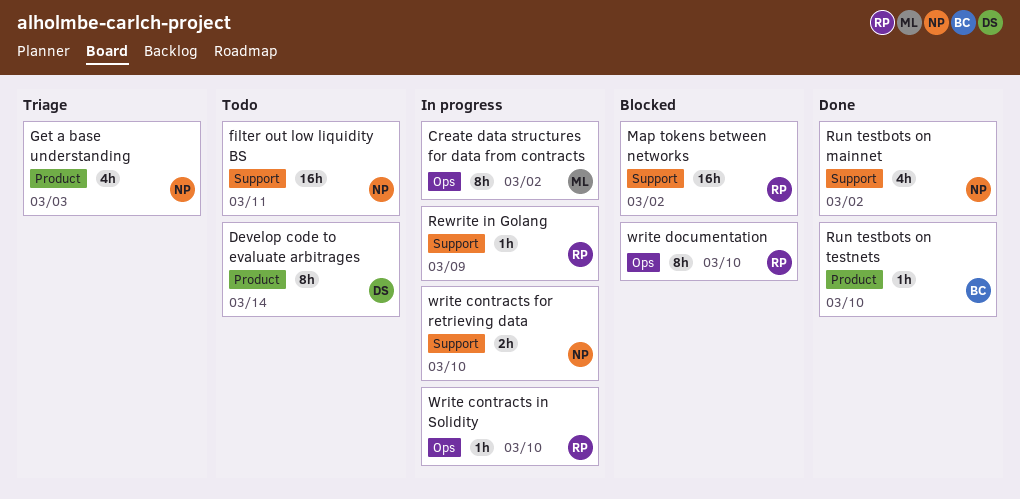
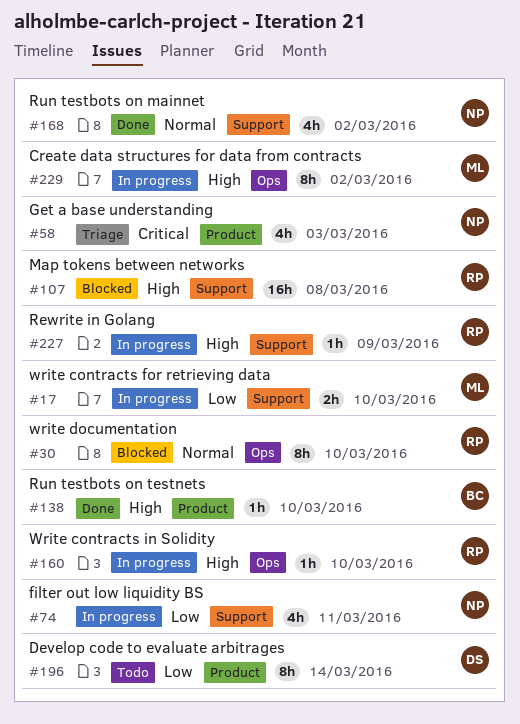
filter out low liquidity BS, status: Todo -> In progress
filter out low liquidity BS, estimate: 16h -> 4h
Map tokens between networks, due: Mar 2 -> Mar 8
write contracts for retrieving data, owner: NP -> ML

